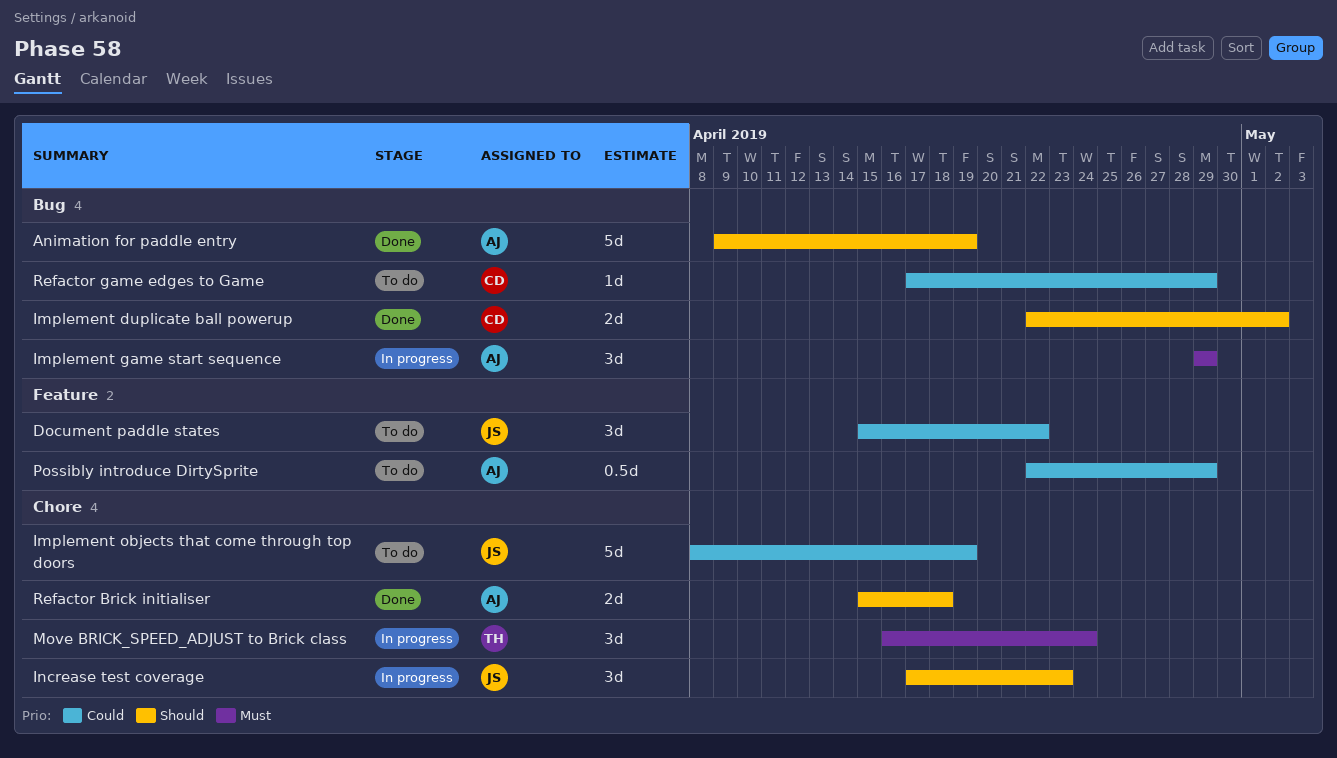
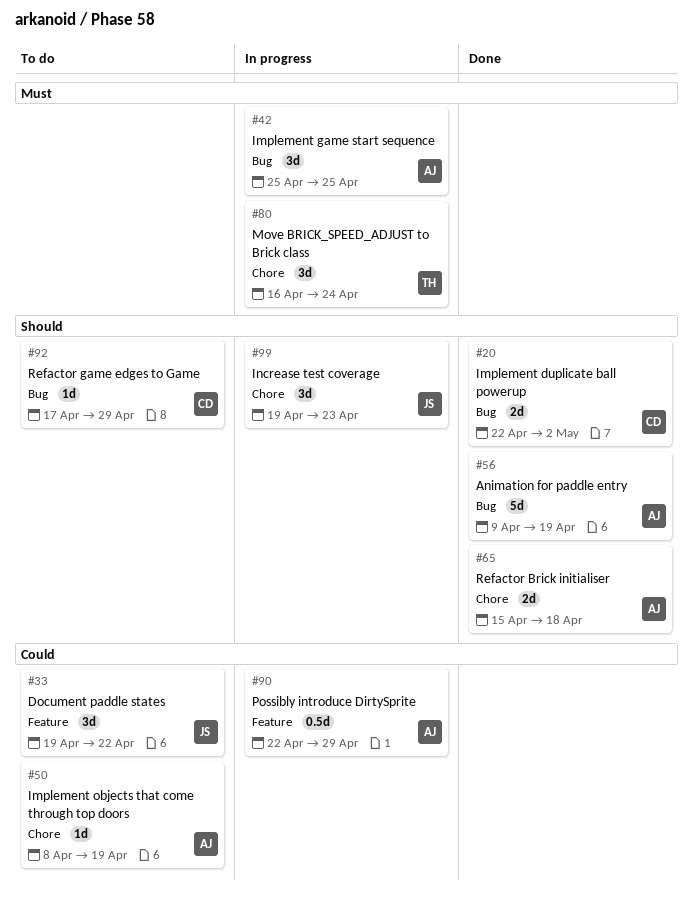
Document paddle states, start: Apr 15 -> Apr 19
Implement game start sequence, start: Apr 29 -> Apr 25
Implement game start sequence, due: Apr 29 -> Apr 25
Implement objects that come through top doors, owner: JS -> AJ
Implement objects that come through top doors, estimate: 5d -> 1d
Increase test coverage, start: Apr 17 -> Apr 19
Possibly introduce DirtySprite, status: To do -> In progress
Refactor game edges to Game, priority: Could -> Should

